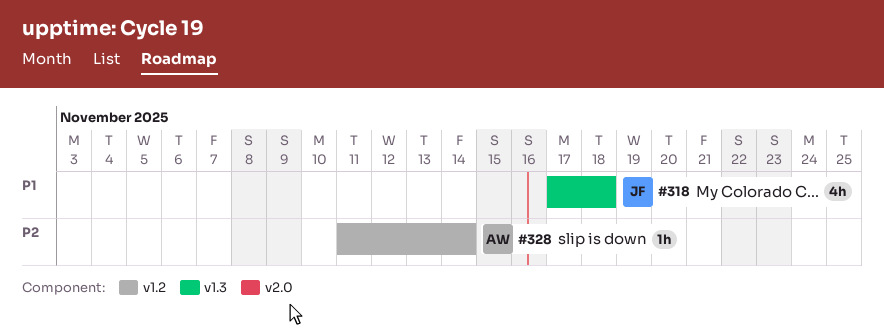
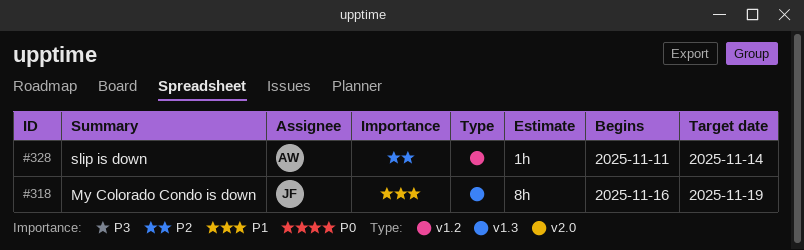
#318, estimate: 4h -> 8h
#318, start: Nov 17 -> Nov 16
#318, due: Nov 18 -> Nov 19

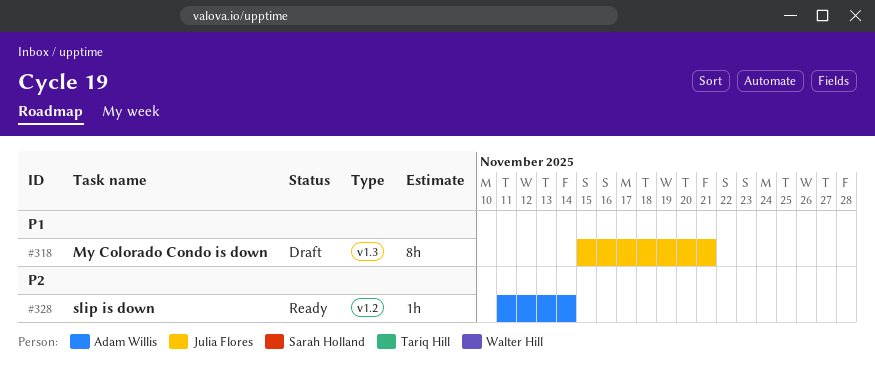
#318, start: Nov 16 -> Nov 15
#318, due: Nov 19 -> Nov 21

